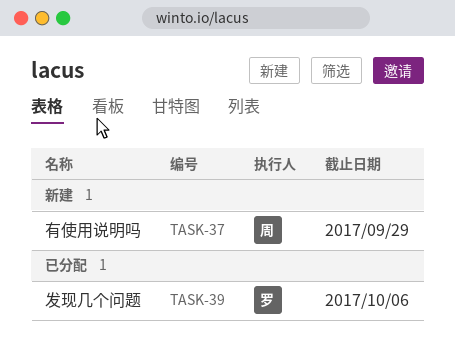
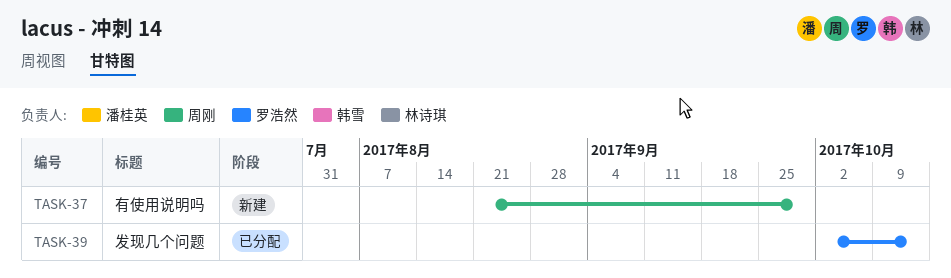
TASK-39, due: Oct 6 -> Oct 13

